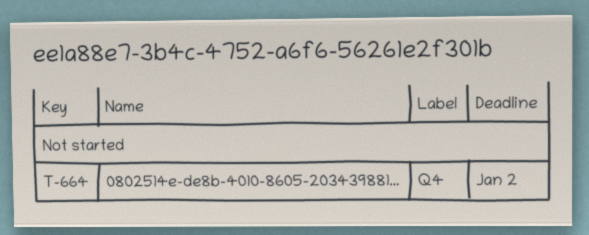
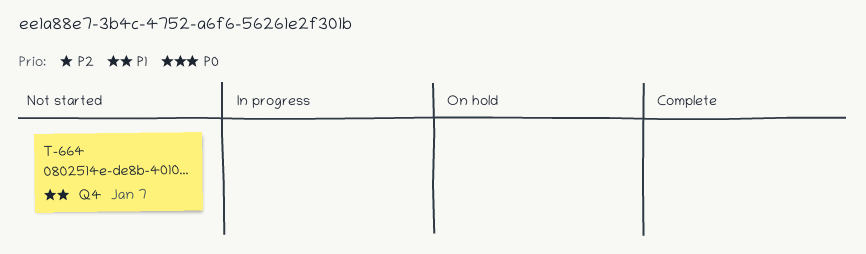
T-664, due: Jan 2 -> Jan 7

